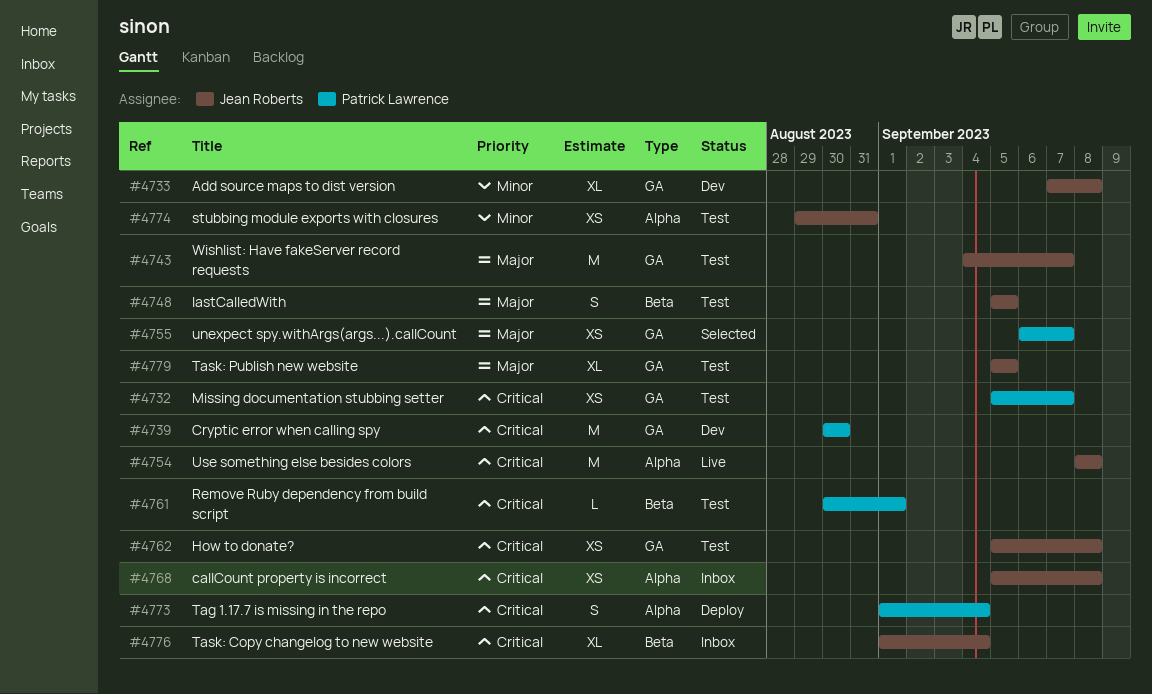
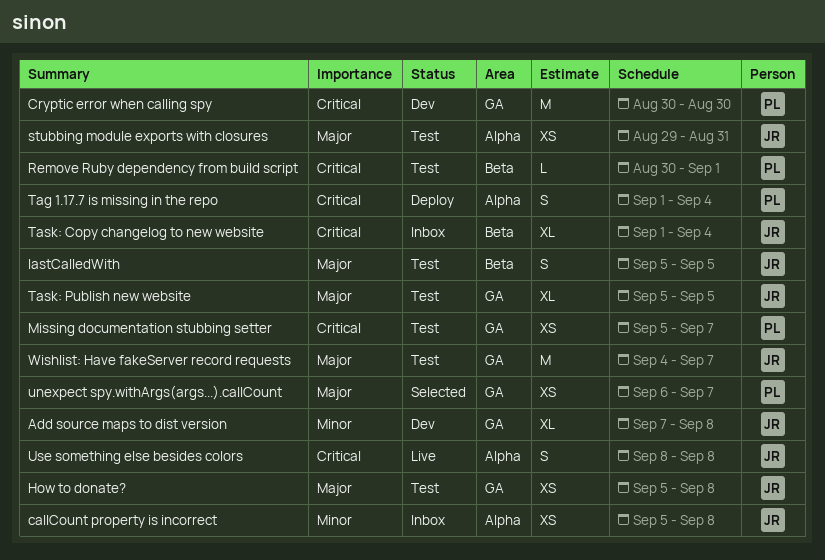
callCount property is incorrect, priority: Critical -> Minor
How to donate?, priority: Critical -> Major
stubbing module exports with closures, priority: Minor -> Major
Use something else besides colors, estimate: M -> S

